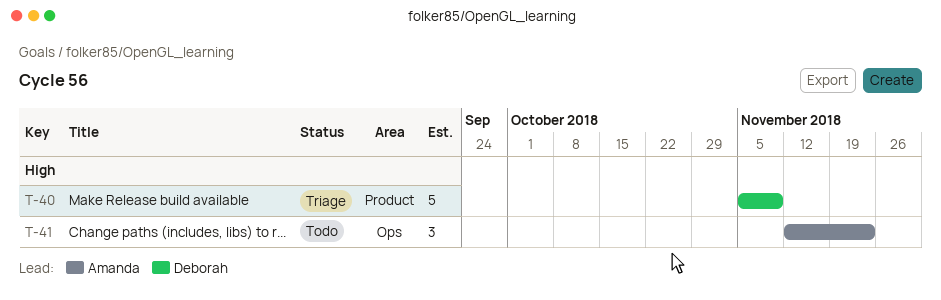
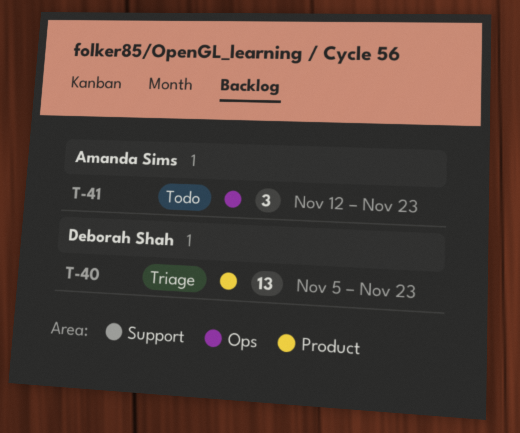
T-40, estimate: 5 -> 13
T-40, due: Nov 9 -> Nov 23

